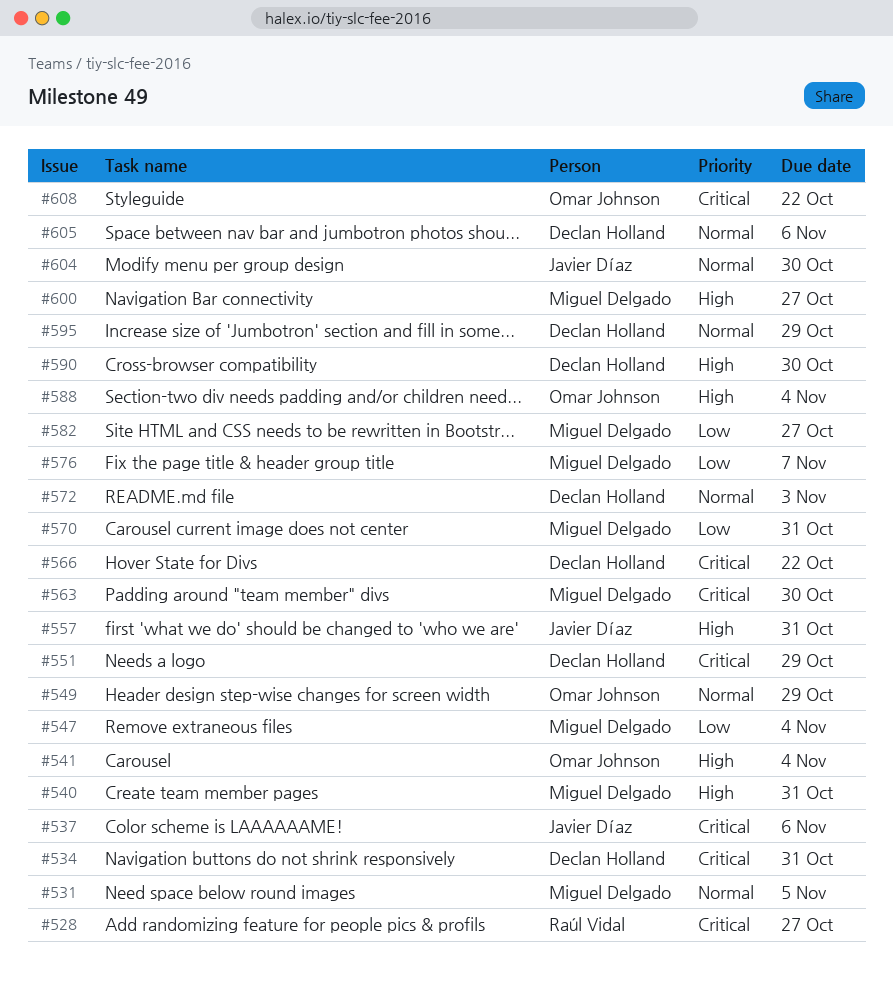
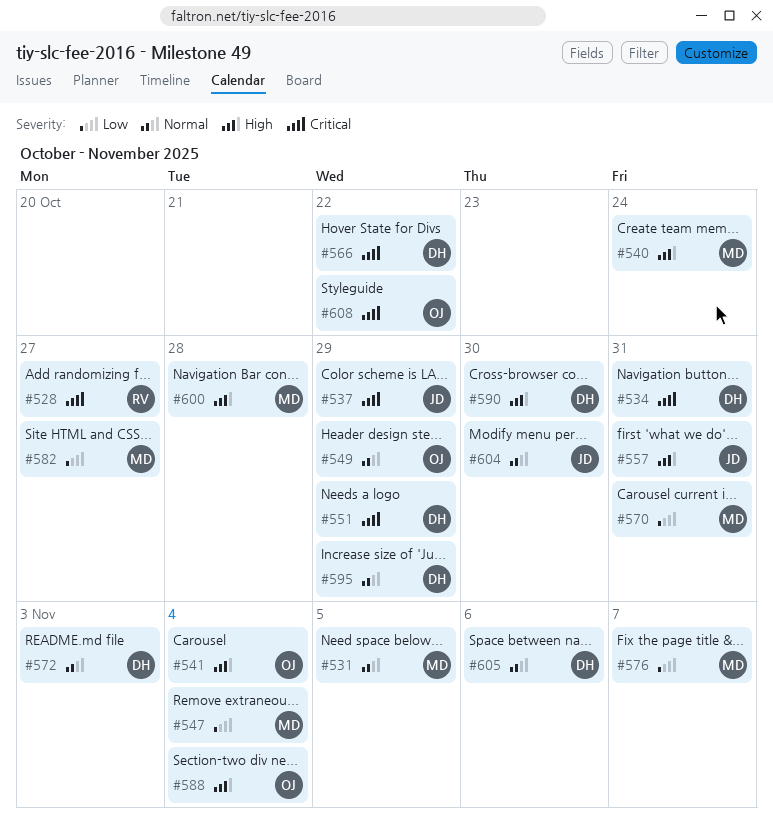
#537, due: Nov 6 -> Oct 29
#540, due: Oct 31 -> Oct 24
#563: present -> none
#600, due: Oct 27 -> Oct 28

